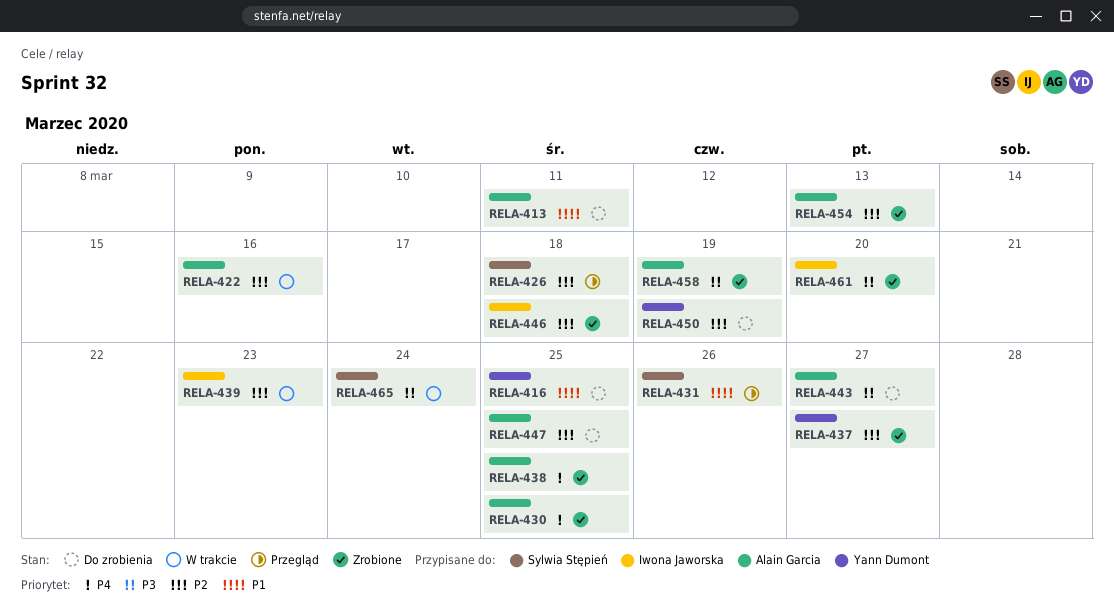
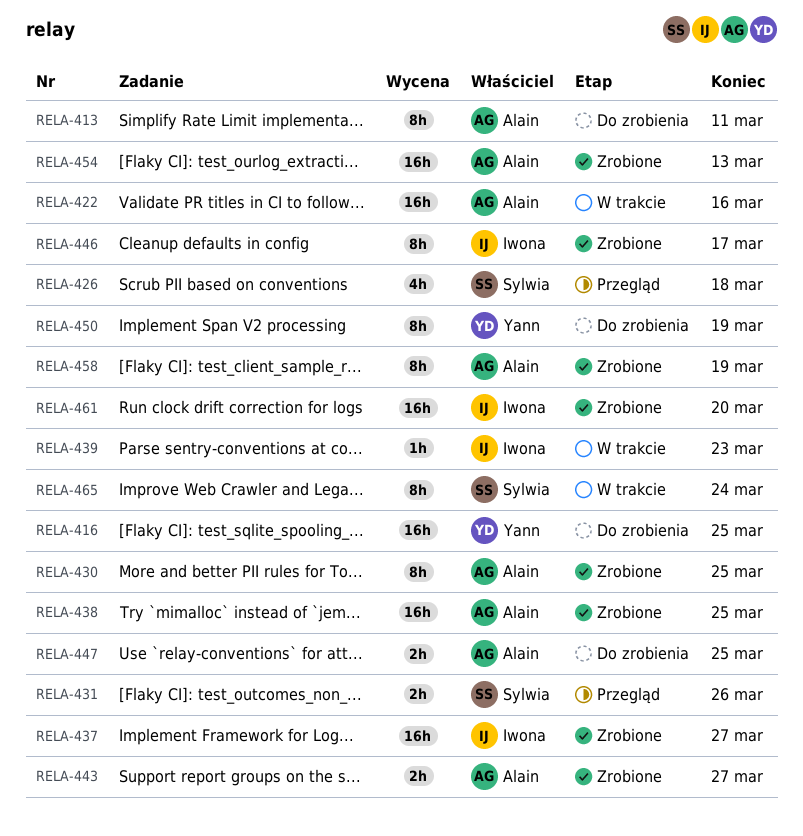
RELA-437, owner: Yann Dumont -> Iwona Jaworska
RELA-443, status: Do zrobienia -> Zrobione
RELA-446, due: Mar 18 -> Mar 17

